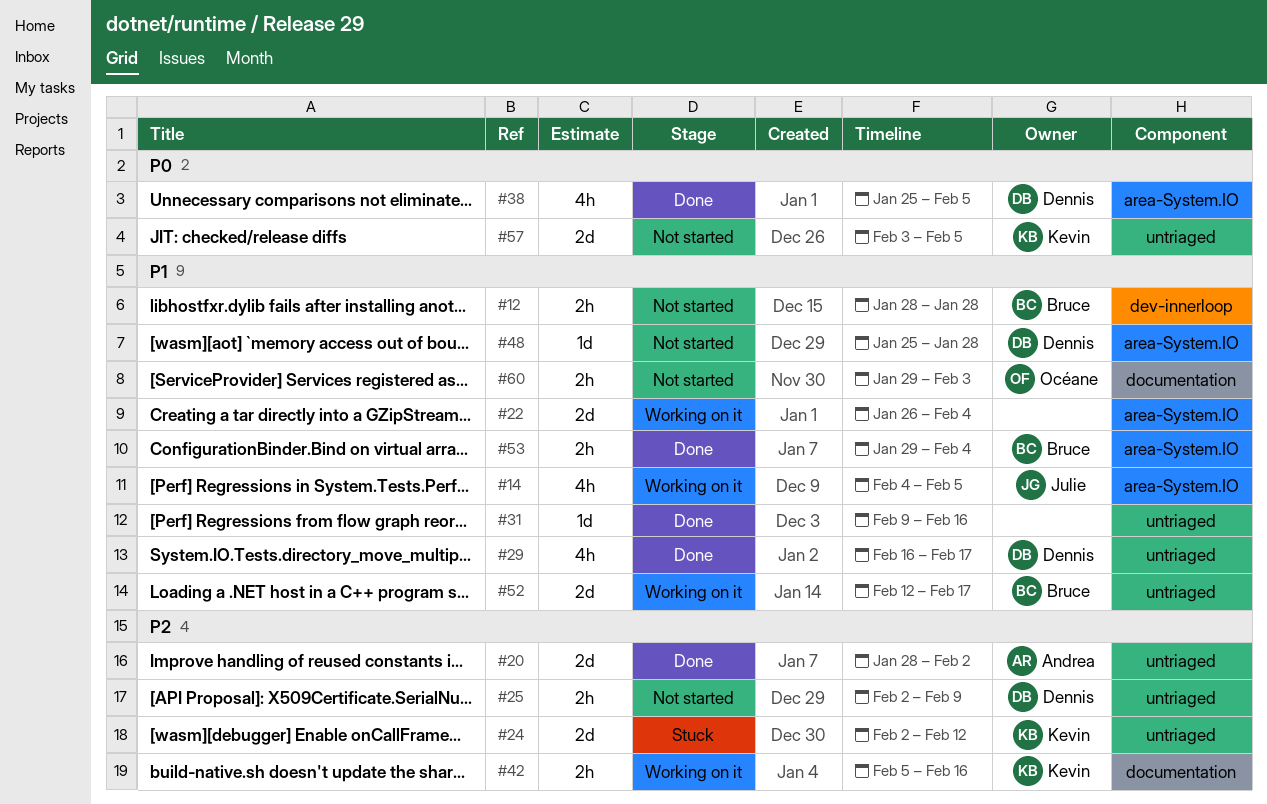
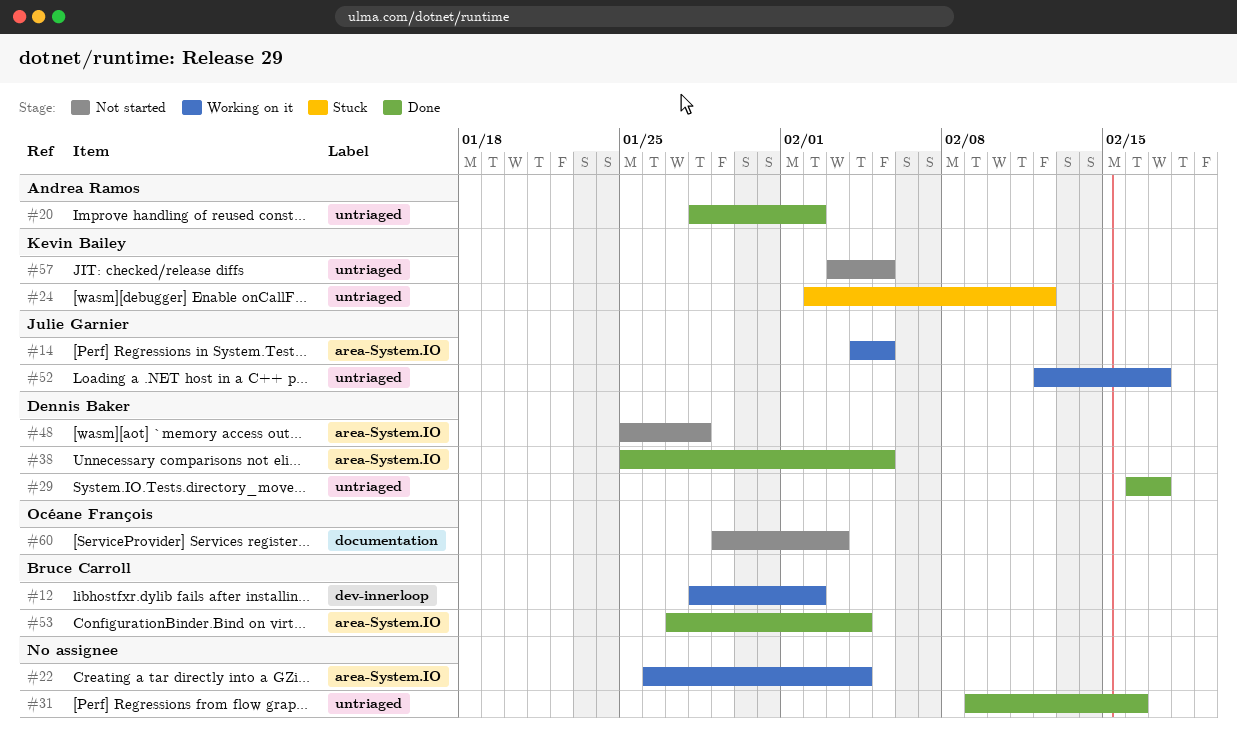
#12, status: Not started -> Working on it
#12, due: Jan 28 -> Feb 2
#25: present -> none
#42: present -> none
#52, owner: Bruce Carroll -> Julie Garnier
#53, start: Jan 29 -> Jan 27

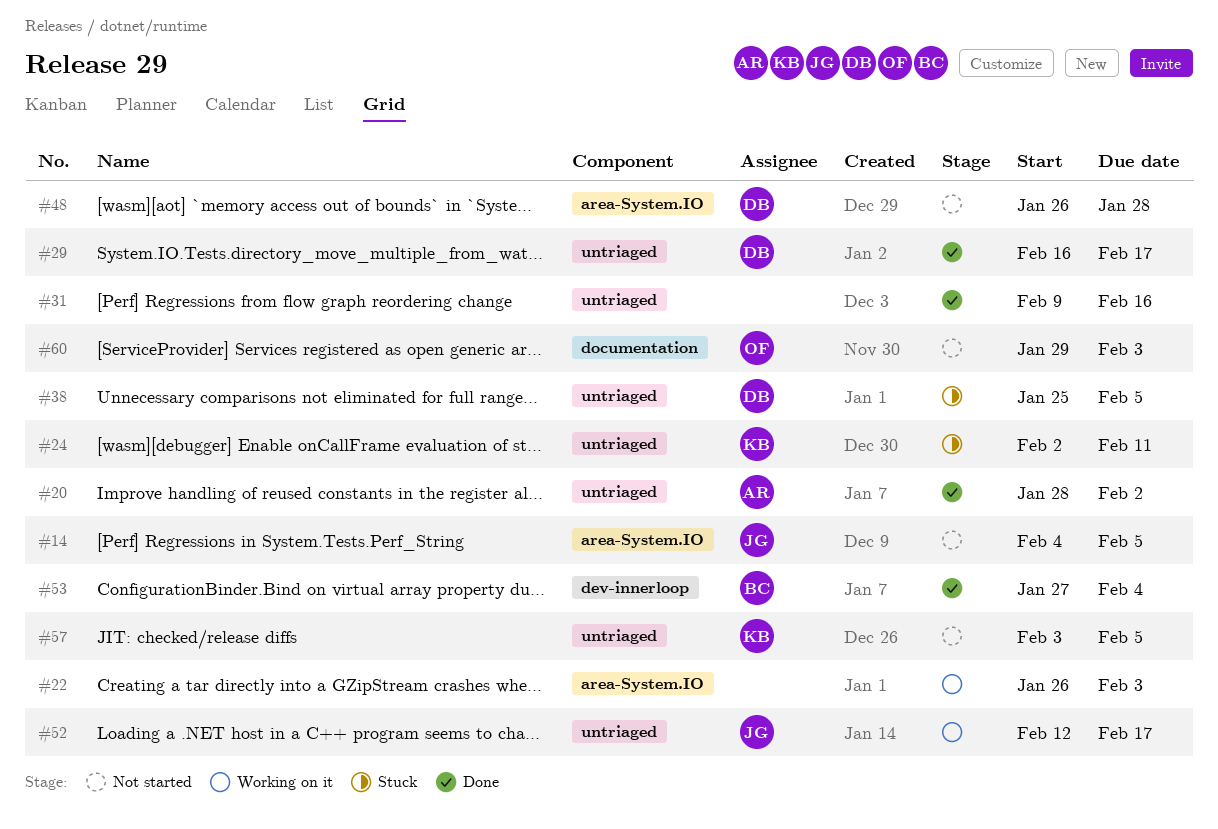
#12: present -> none
#14, status: Working on it -> Not started
#22, due: Feb 4 -> Feb 3
#24, due: Feb 12 -> Feb 11
#38, status: Done -> Stuck
#38, label: area-System.IO -> untriaged
#48, start: Jan 25 -> Jan 26
#53, label: area-System.IO -> dev-innerloop

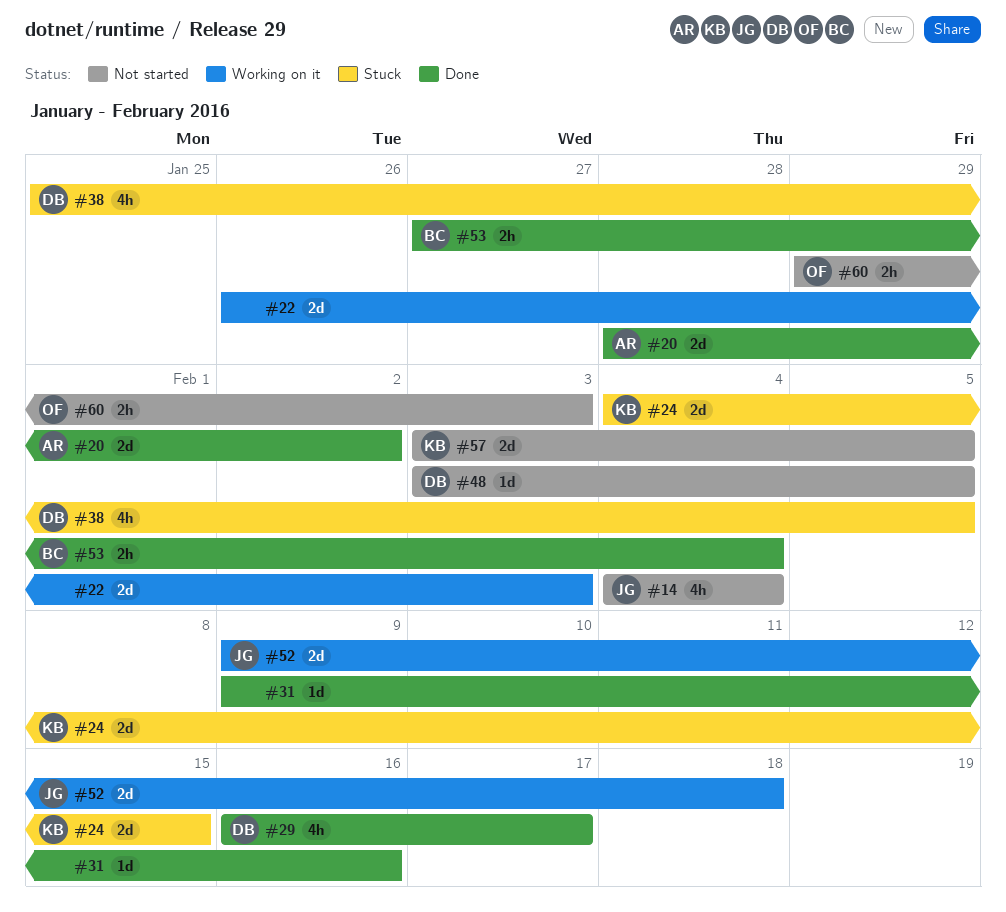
#14, due: Feb 5 -> Feb 4
#24, start: Feb 2 -> Feb 4
#24, due: Feb 11 -> Feb 15
#48, start: Jan 26 -> Feb 3
#48, due: Jan 28 -> Feb 5
#52, start: Feb 12 -> Feb 9
#52, due: Feb 17 -> Feb 18

